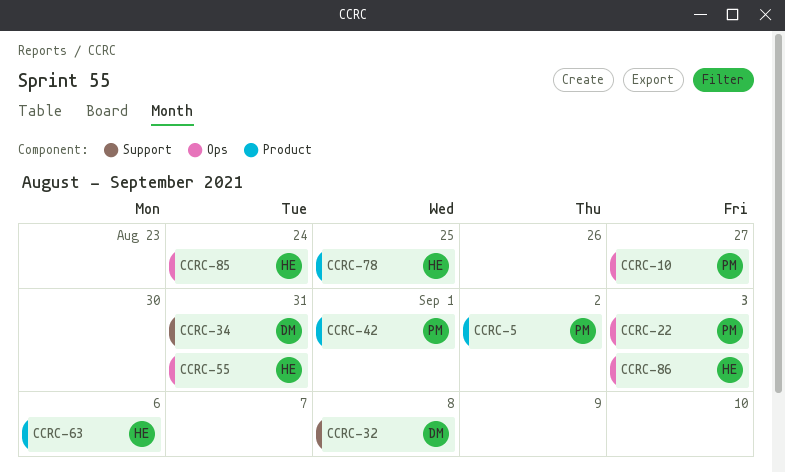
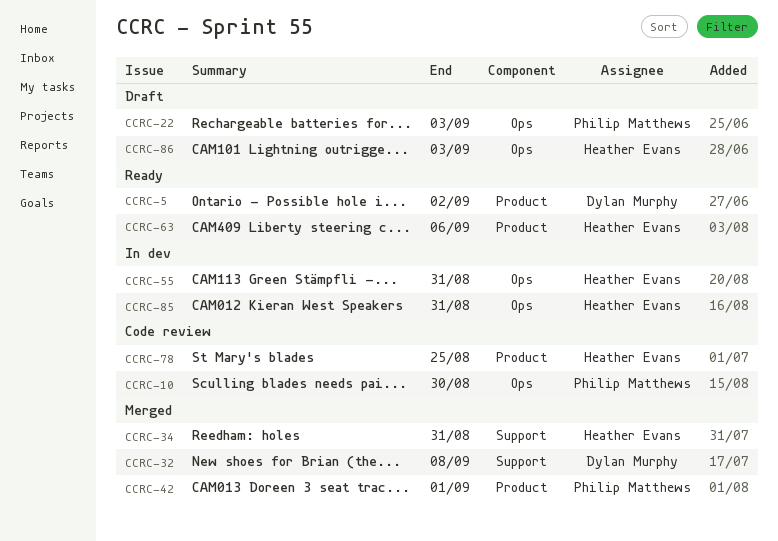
CCRC-5, owner: Philip Matthews -> Dylan Murphy
CCRC-10, due: Aug 27 -> Aug 30
CCRC-34, owner: Dylan Murphy -> Heather Evans
CCRC-85, due: Aug 24 -> Aug 31

